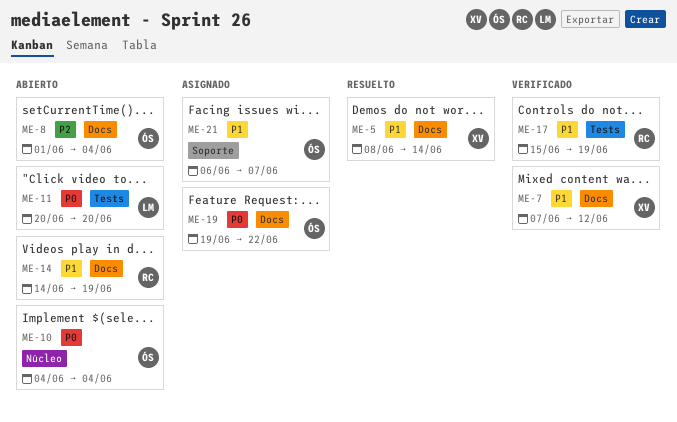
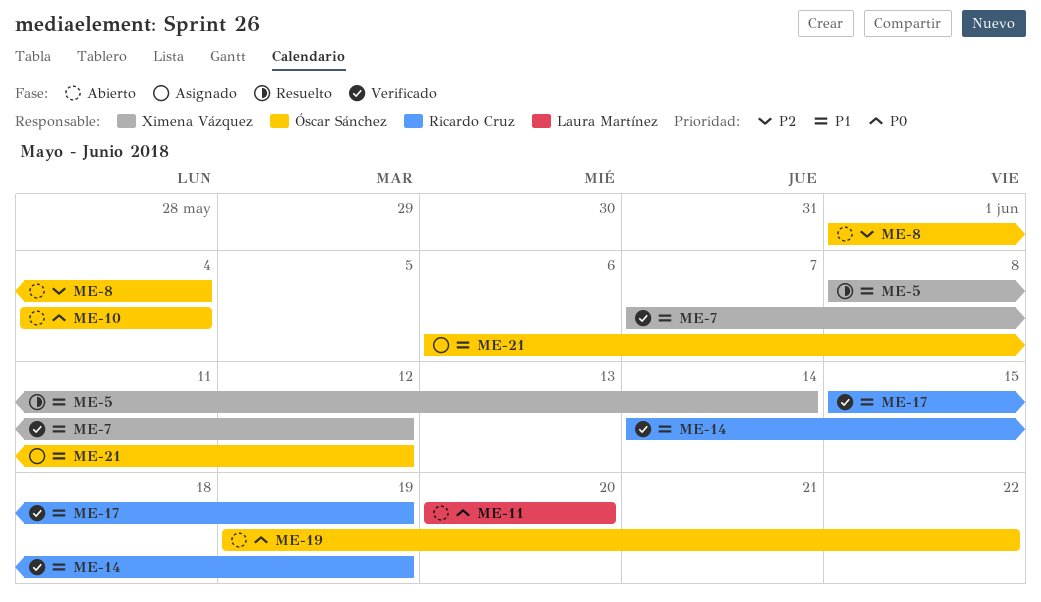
ME-14, status: Abierto -> Verificado
ME-19, status: Asignado -> Abierto
ME-21, due: Jun 7 -> Jun 12

